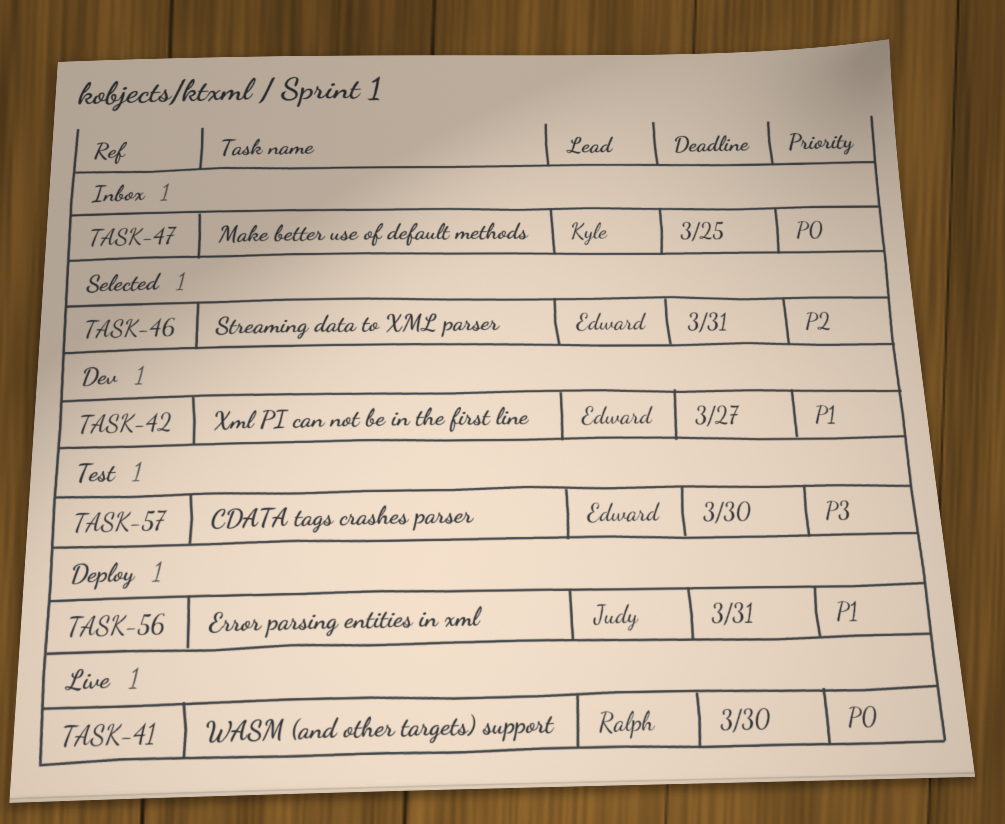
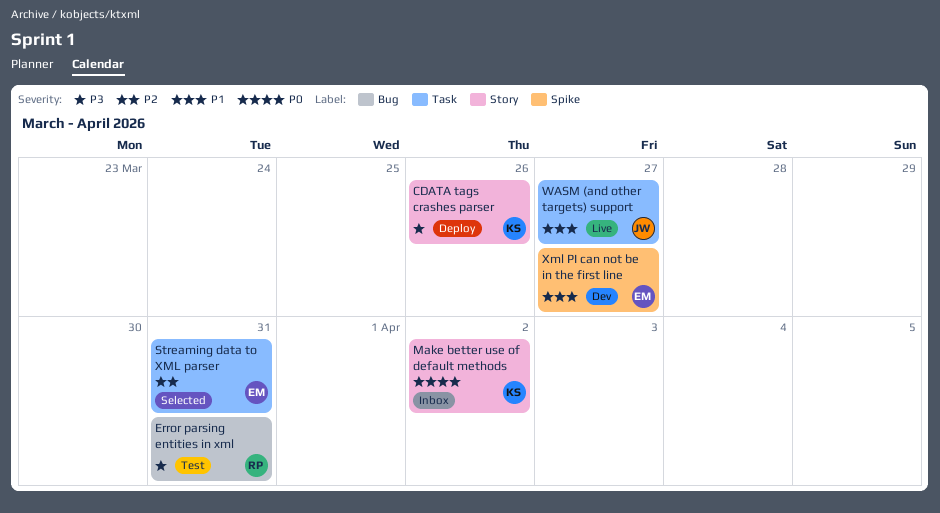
CDATA tags crashes parser, status: Test -> Deploy
CDATA tags crashes parser, owner: Edward -> Kyle
CDATA tags crashes parser, due: Mar 30 -> Mar 26
Error parsing entities in xml, status: Deploy -> Test
Error parsing entities in xml, owner: Judy -> Ralph
Error parsing entities in xml, priority: P1 -> P3
Make better use of default methods, due: Mar 25 -> Apr 2
WASM (and other targets) support, owner: Ralph -> Judy
WASM (and other targets) support, priority: P0 -> P1
WASM (and other targets) support, due: Mar 30 -> Mar 27

